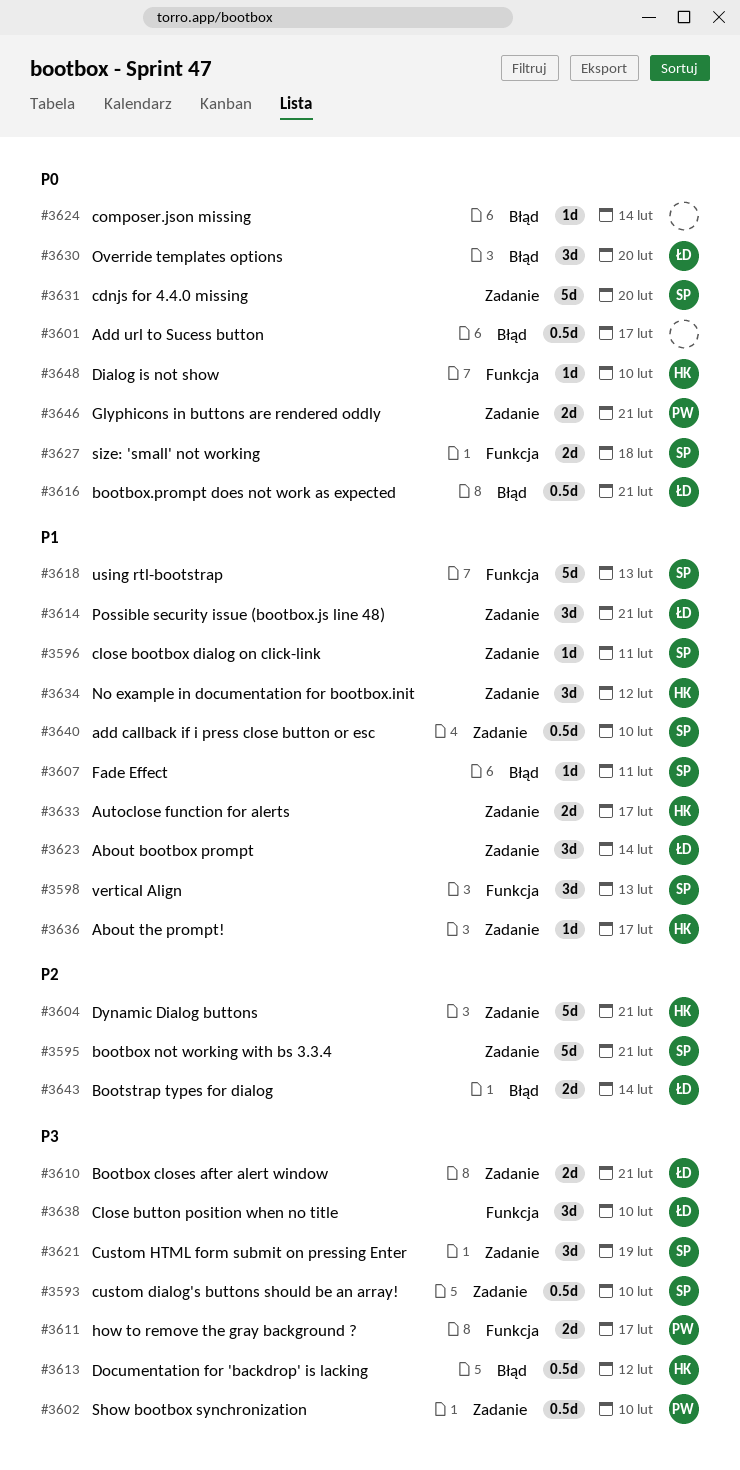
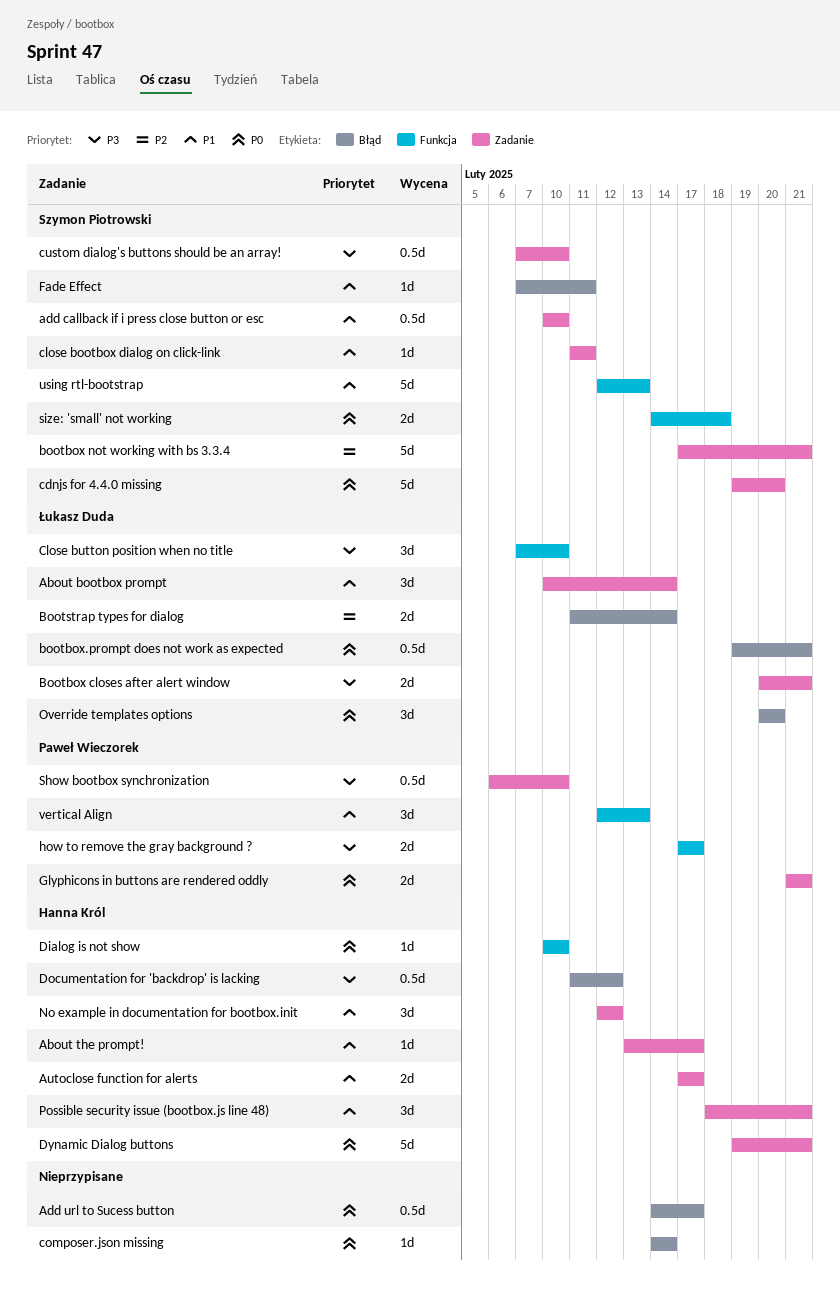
Custom HTML form submit on pressing Enter: present -> none
Dynamic Dialog buttons, priority: P2 -> P0
Possible security issue (bootbox.js line 48), owner: Łukasz Duda -> Hanna Król
vertical Align, owner: Szymon Piotrowski -> Paweł Wieczorek

